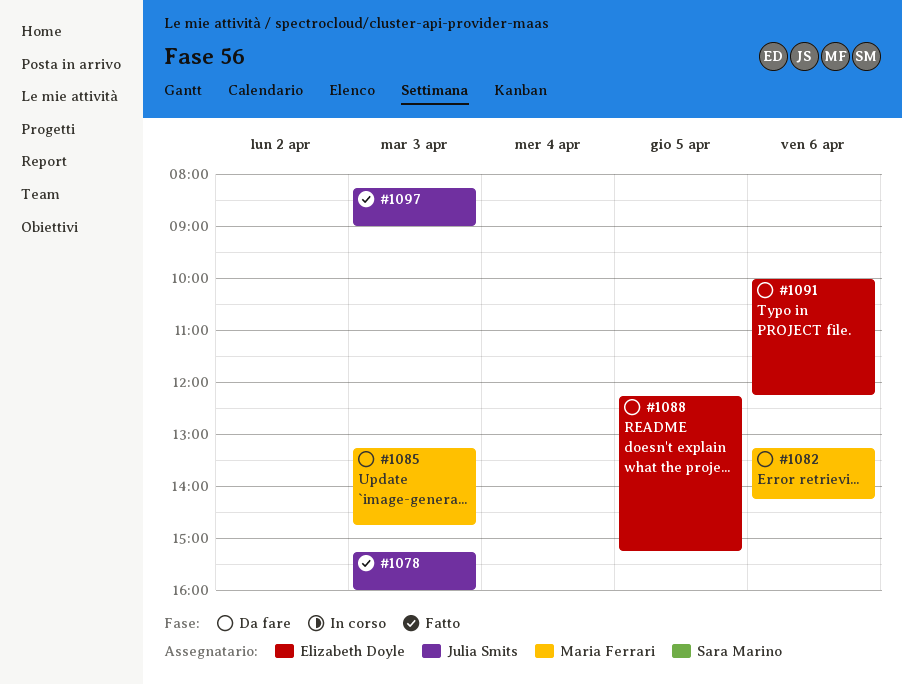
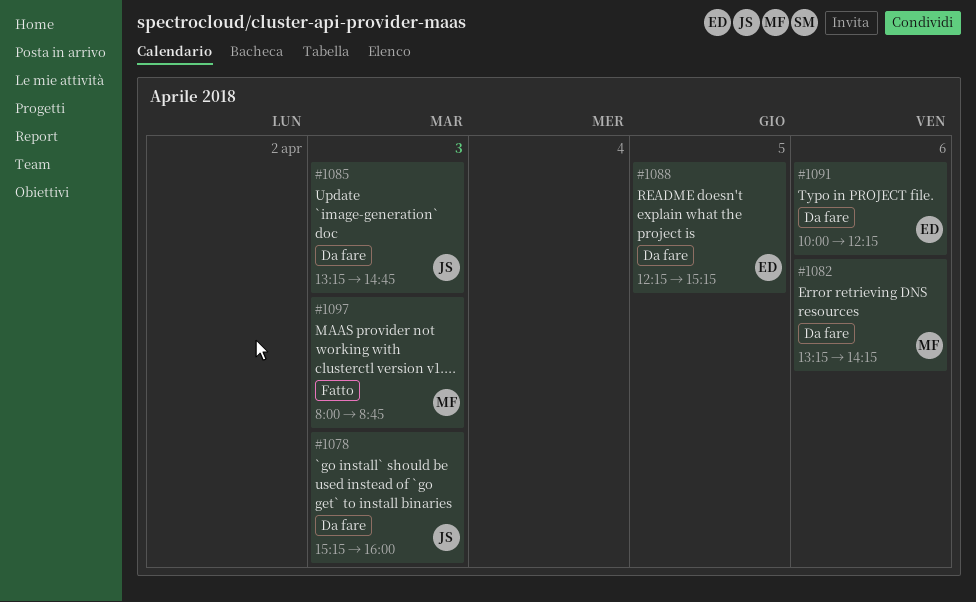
#1078, status: Fatto -> Da fare
#1085, owner: Maria Ferrari -> Julia Smits
#1097, owner: Julia Smits -> Maria Ferrari
#1097, begins: 08:15 -> 08:00
#1097, ends: 09:00 -> 08:45

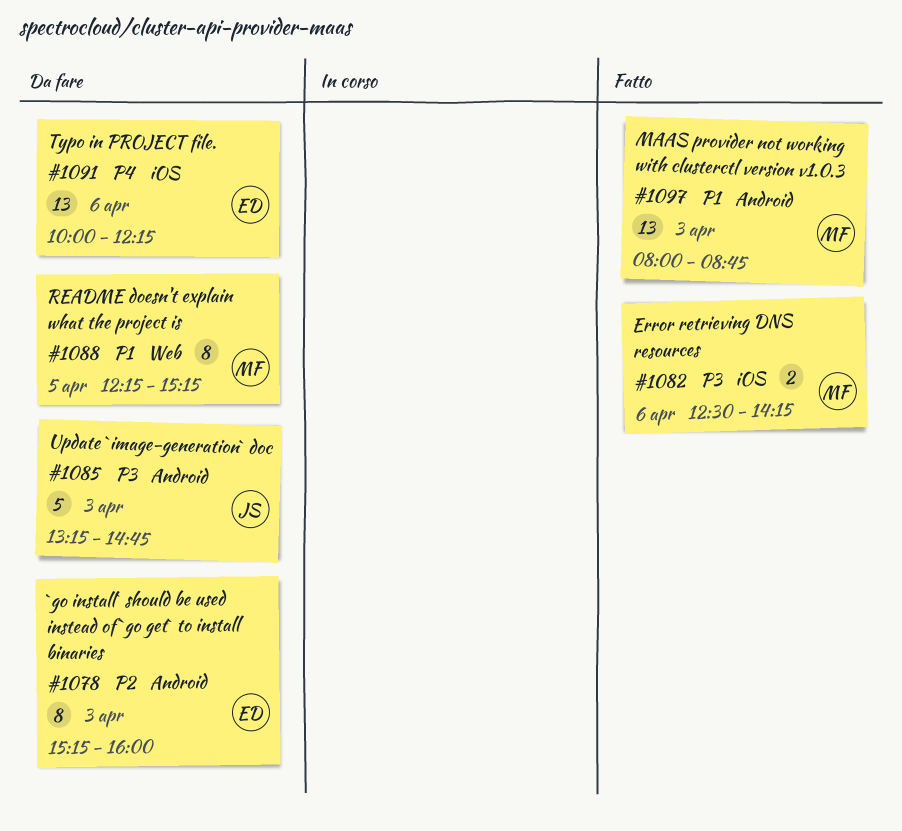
#1078, owner: JS -> ED
#1082, status: Da fare -> Fatto
#1082, begins: 13:15 -> 12:30
#1088, owner: ED -> MF

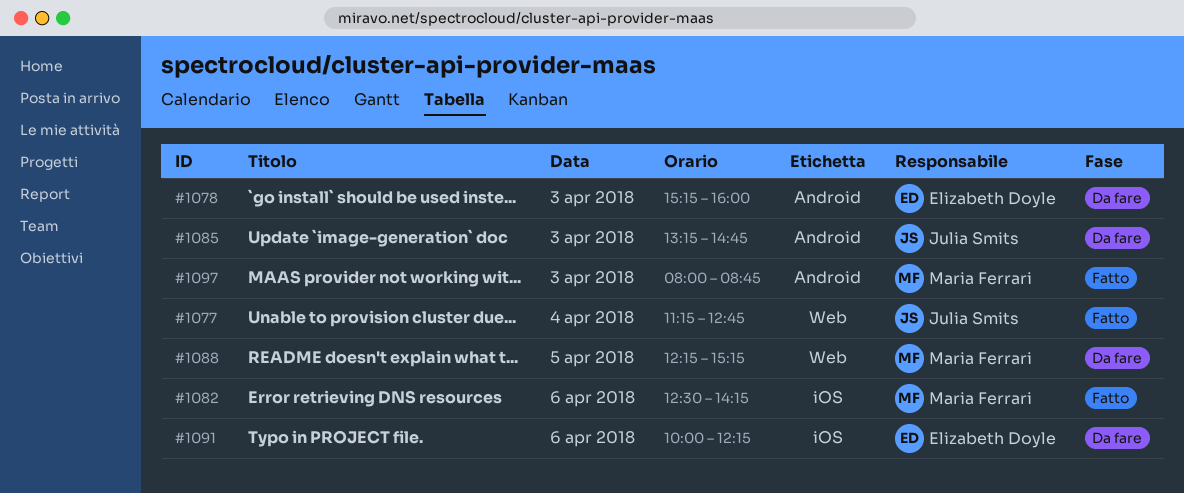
#1077: none -> present

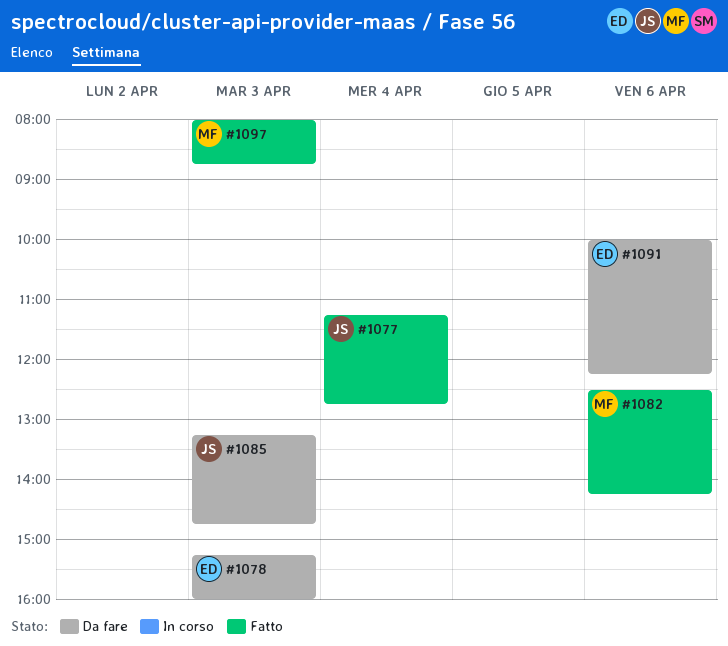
#1088: present -> none

